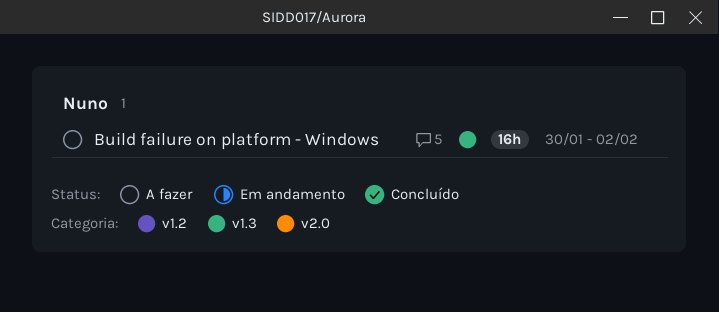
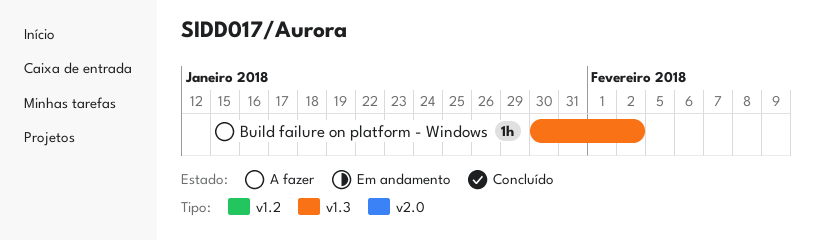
Build failure on platform - Windows, estimate: 16h -> 1h

